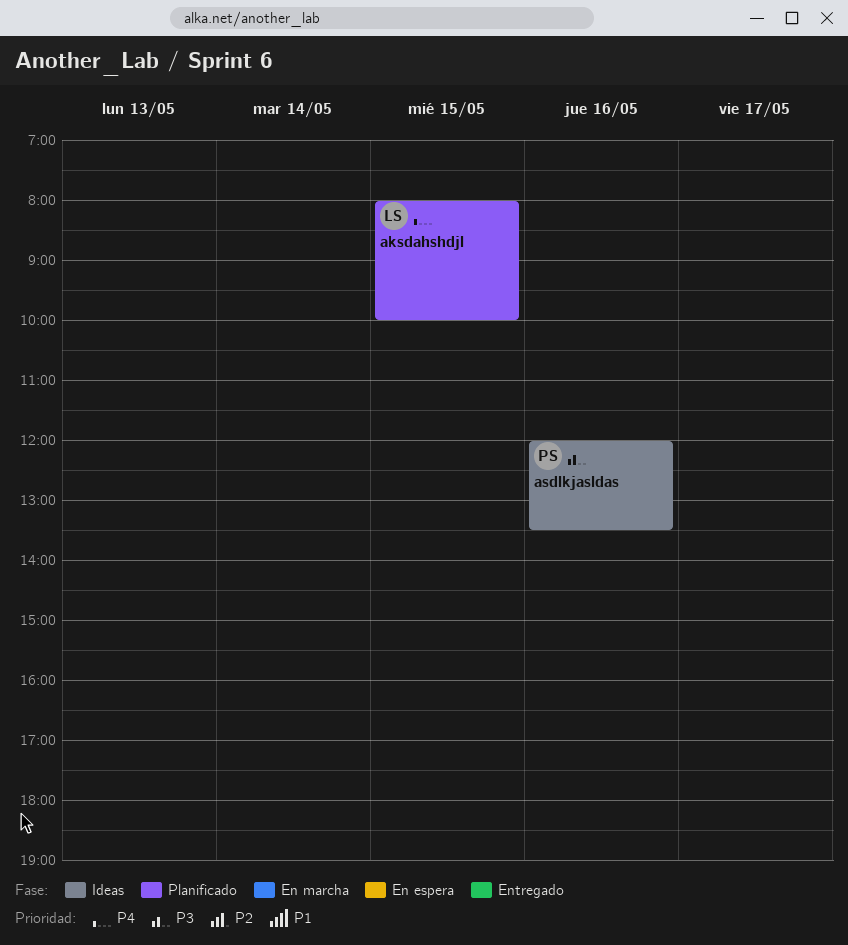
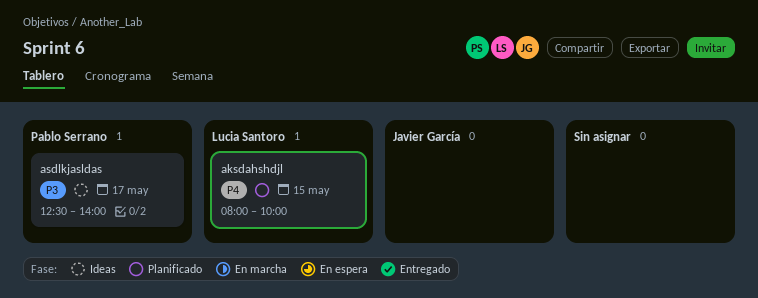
asdlkjasldas, day: May 16 -> May 17
asdlkjasldas, begins: 12:00 -> 12:30
asdlkjasldas, ends: 13:30 -> 14:00

